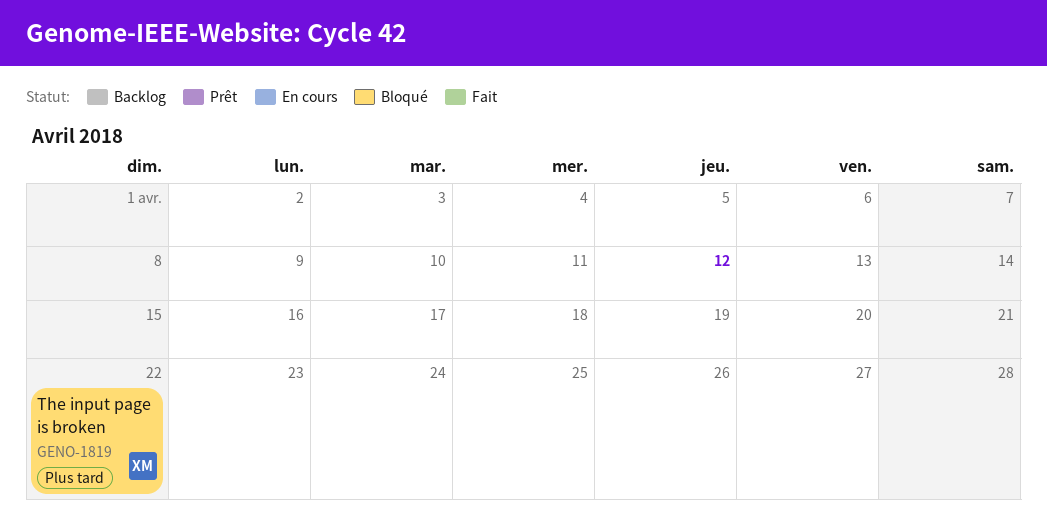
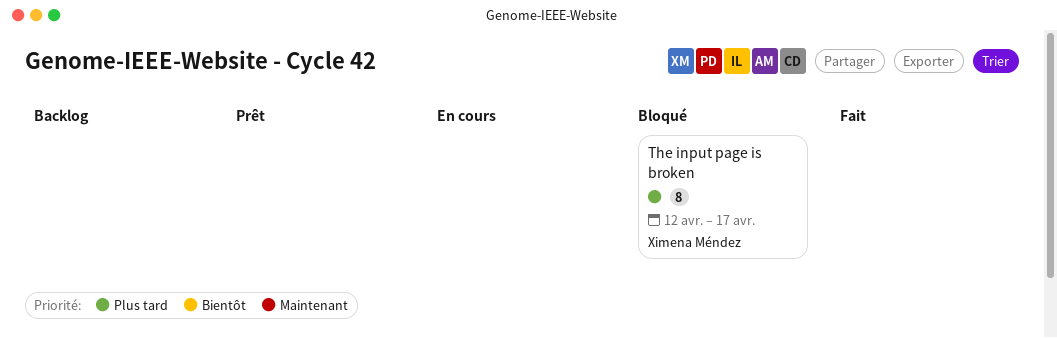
The input page is broken, due: Apr 22 -> Apr 17

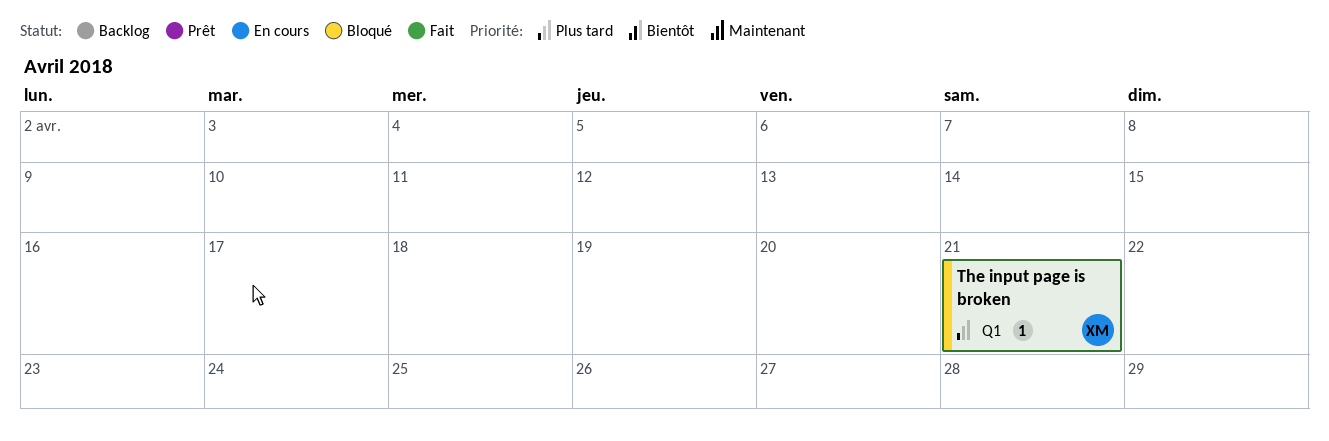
The input page is broken, estimate: 8 -> 1
The input page is broken, due: Apr 17 -> Apr 21

